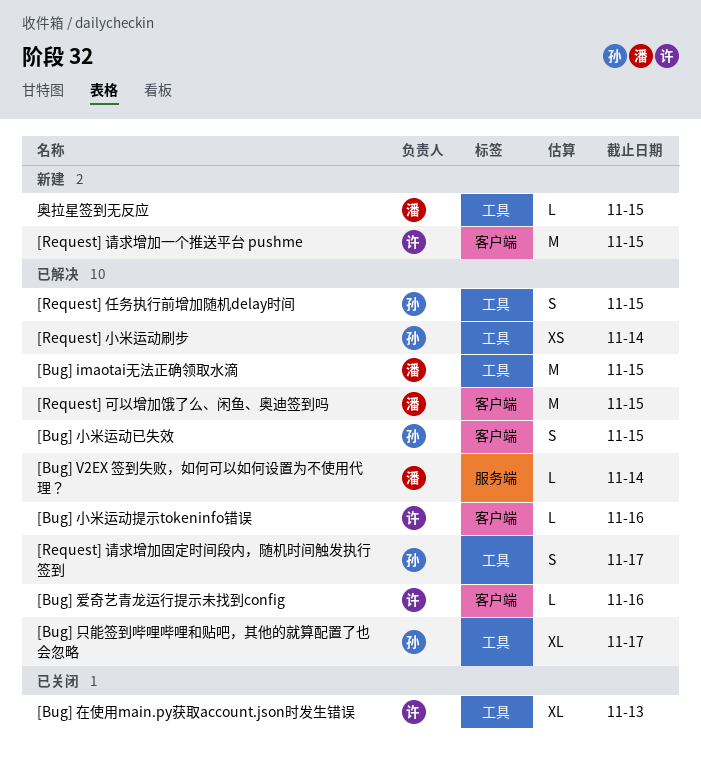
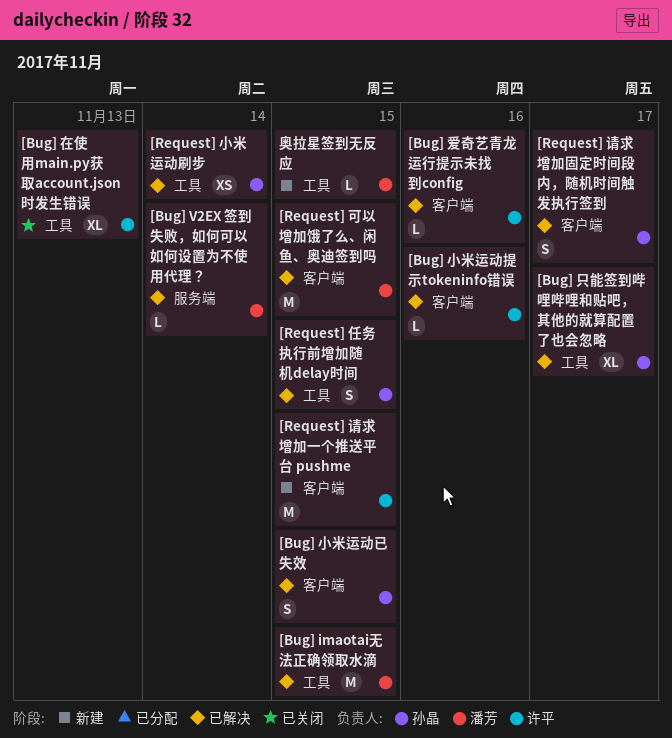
[Request] 请求增加固定时间段内，随机时间触发执行签到, label: 工具 -> 客户端

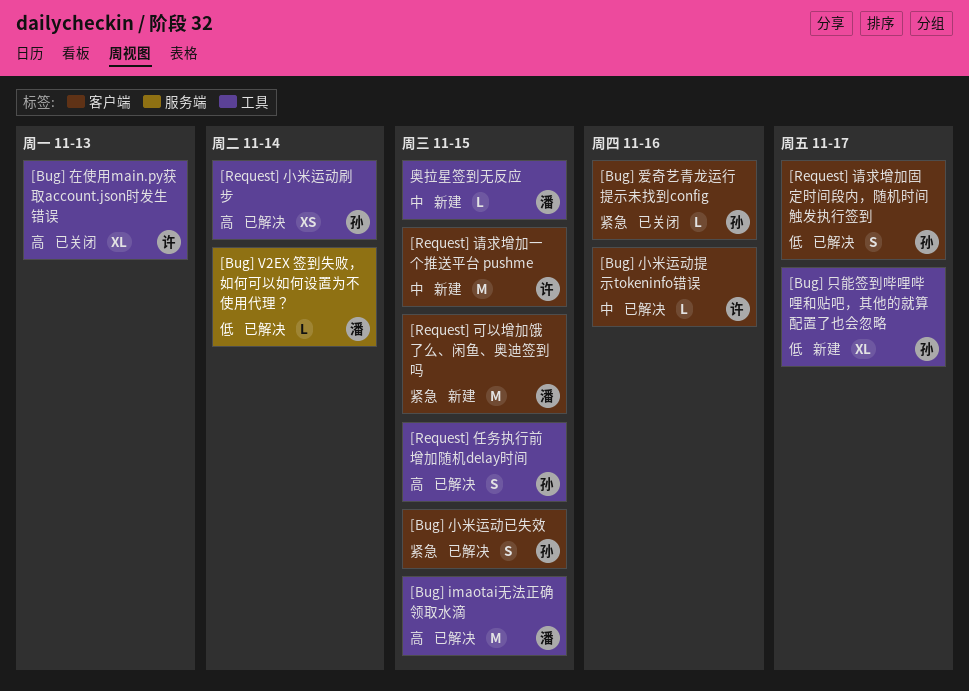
[Bug] 只能签到哔哩哔哩和贴吧，其他的就算配置了也会忽略, status: 已解决 -> 新建
[Bug] 爱奇艺青龙运行提示未找到config, status: 已解决 -> 已关闭
[Bug] 爱奇艺青龙运行提示未找到config, owner: 许平 -> 孙晶
[Request] 可以增加饿了么、闲鱼、奥迪签到吗, status: 已解决 -> 新建

